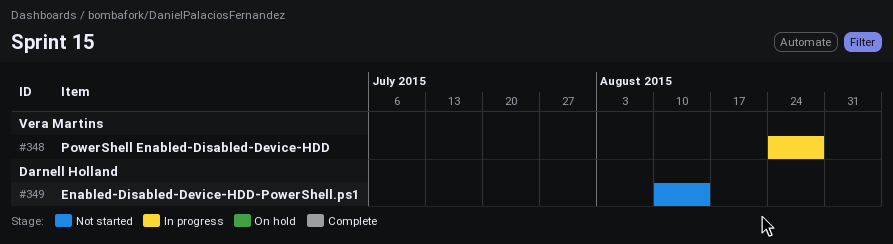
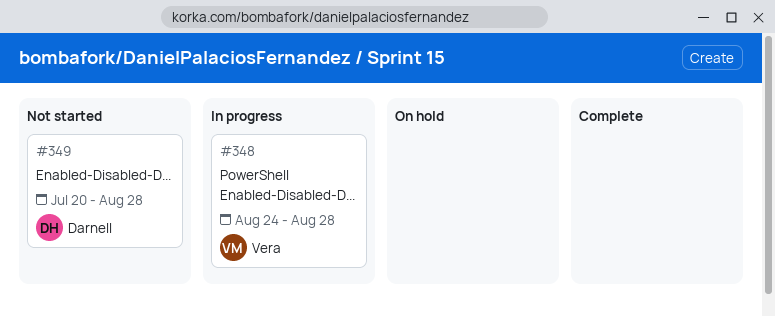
#349, start: Aug 10 -> Jul 20
#349, due: Aug 14 -> Aug 28

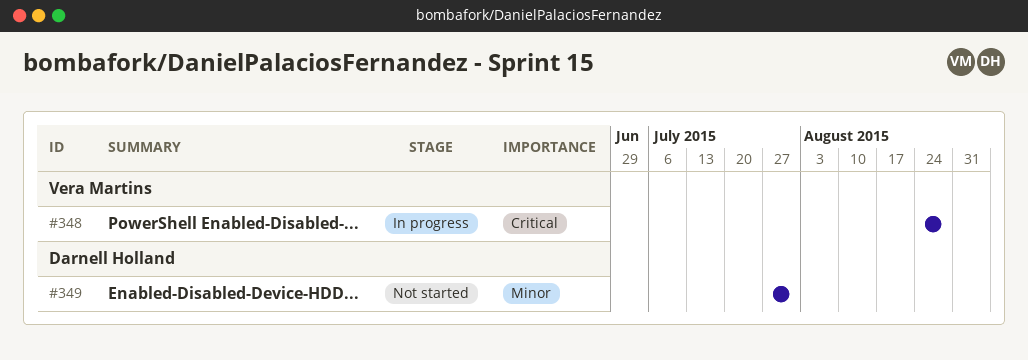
#349, start: Jul 20 -> Jul 27
#349, due: Aug 28 -> Jul 31

